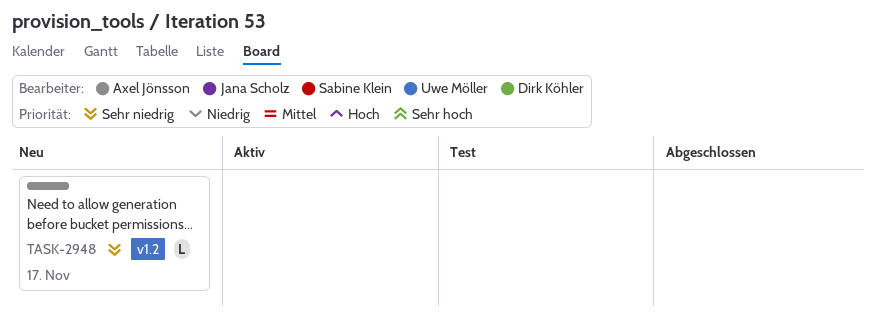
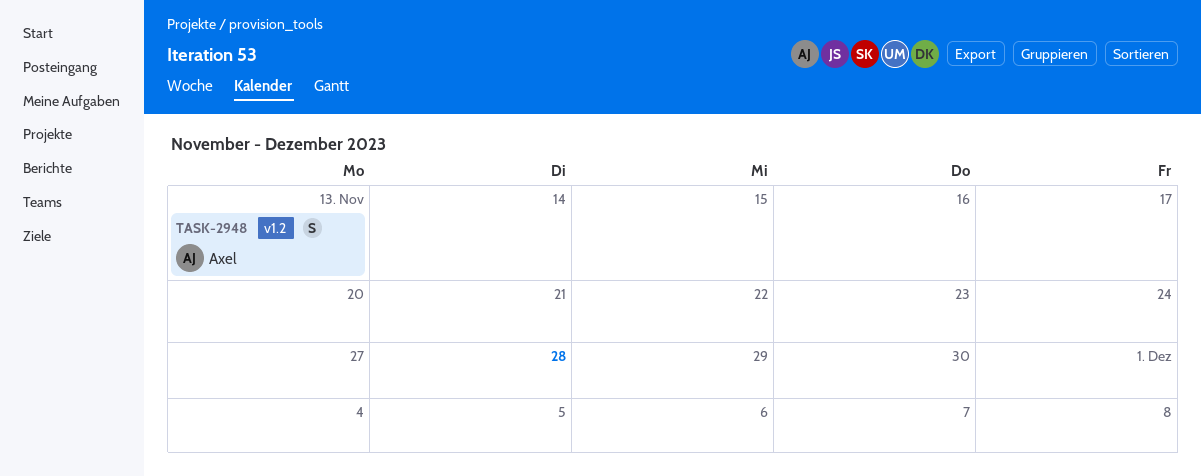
TASK-2948, estimate: L -> S
TASK-2948, due: Nov 17 -> Nov 13

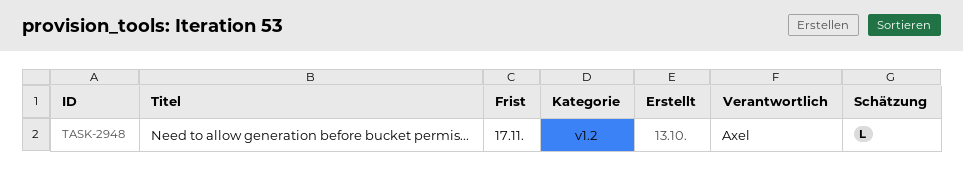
TASK-2948, estimate: S -> L
TASK-2948, due: Nov 13 -> Nov 17

